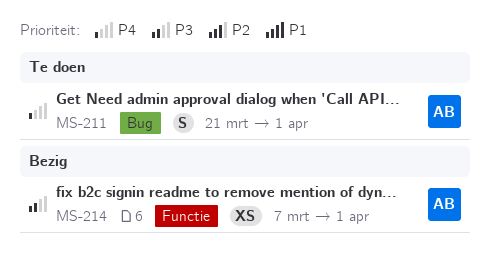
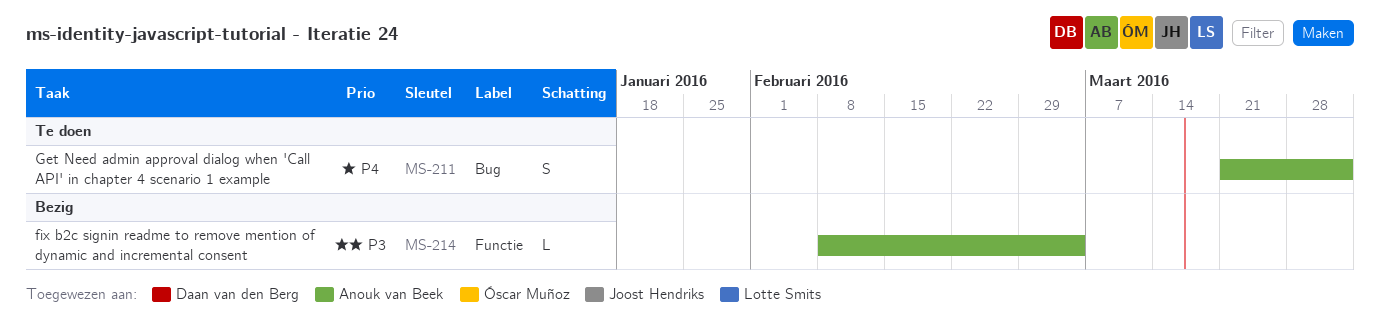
MS-214, estimate: XS -> L
MS-214, start: Mar 7 -> Feb 8
MS-214, due: Apr 1 -> Mar 4

